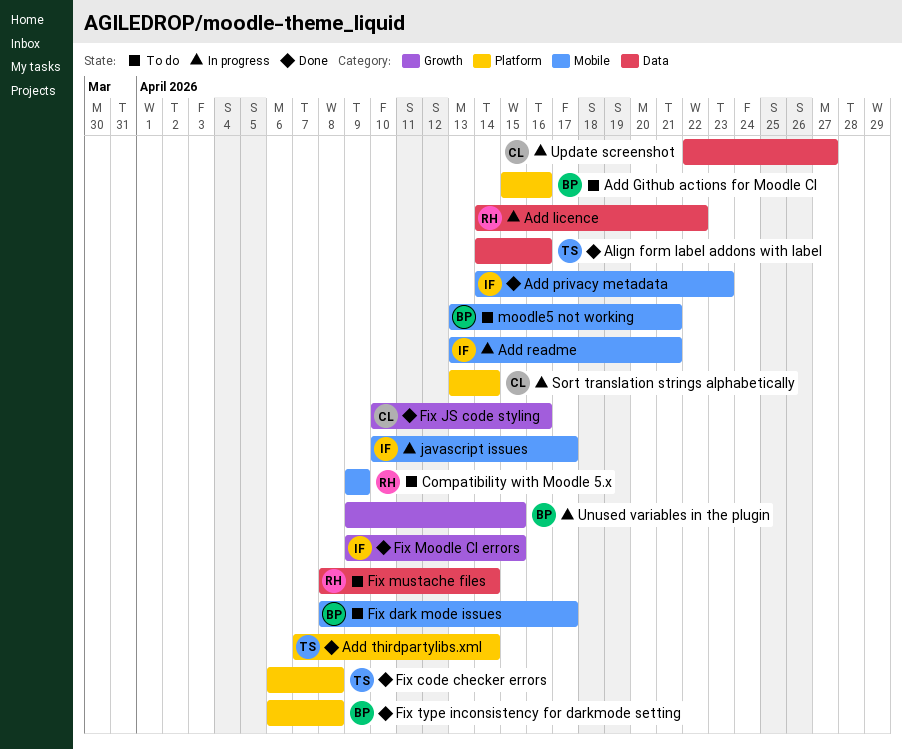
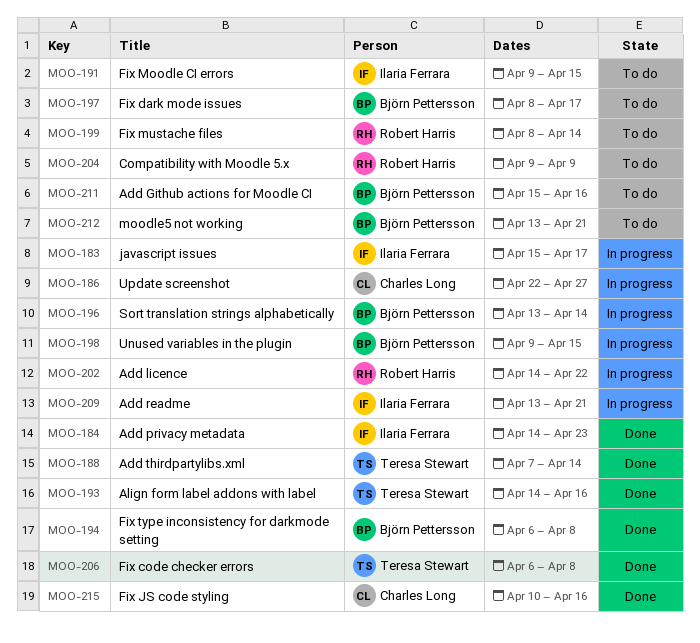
Fix Moodle CI errors, status: Done -> To do
javascript issues, start: Apr 10 -> Apr 15
Sort translation strings alphabetically, owner: Charles Long -> Björn Pettersson

